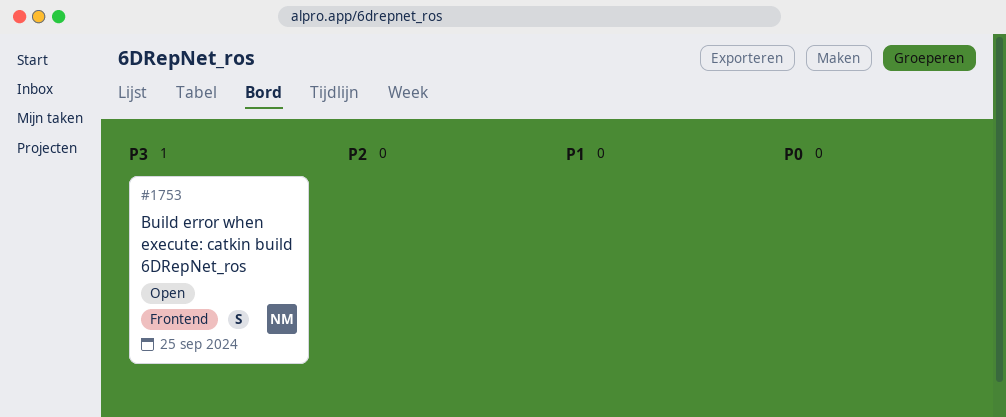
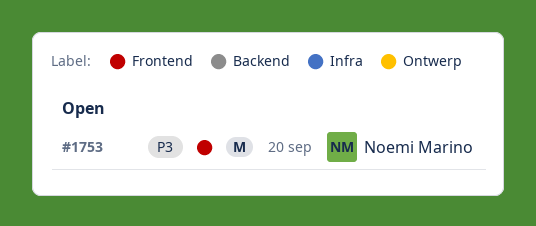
#1753, estimate: S -> M
#1753, due: Sep 25 -> Sep 20

